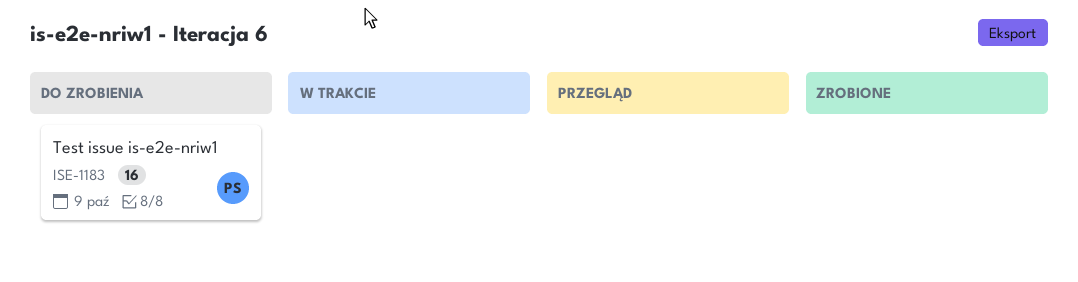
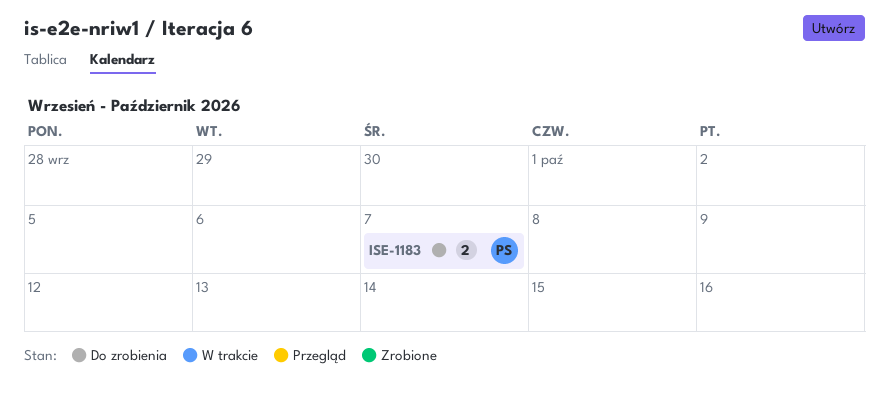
ISE-1183, estimate: 16 -> 2
ISE-1183, due: Oct 9 -> Oct 7

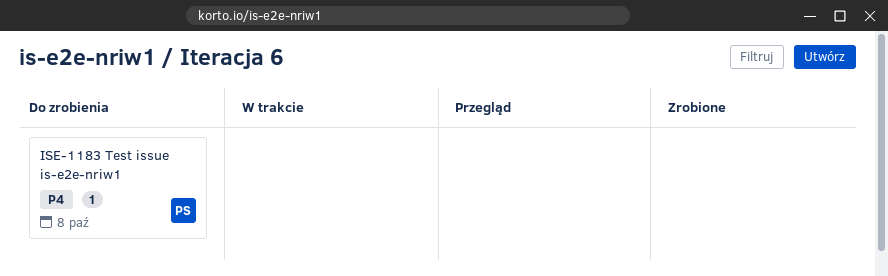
ISE-1183, estimate: 2 -> 1
ISE-1183, due: Oct 7 -> Oct 8

